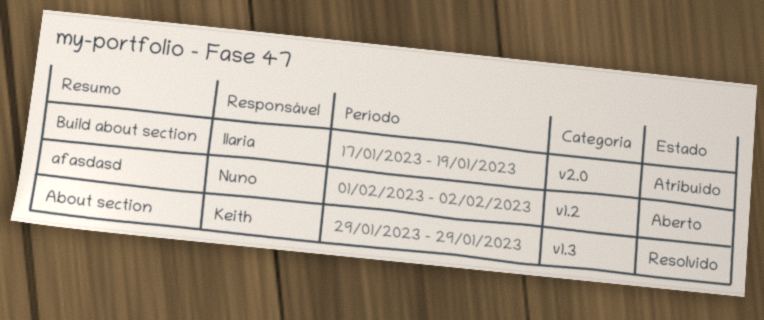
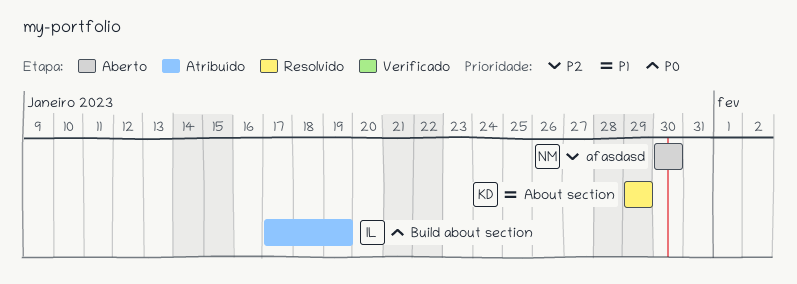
afasdasd, start: Feb 1 -> Jan 30
afasdasd, due: Feb 2 -> Jan 30

